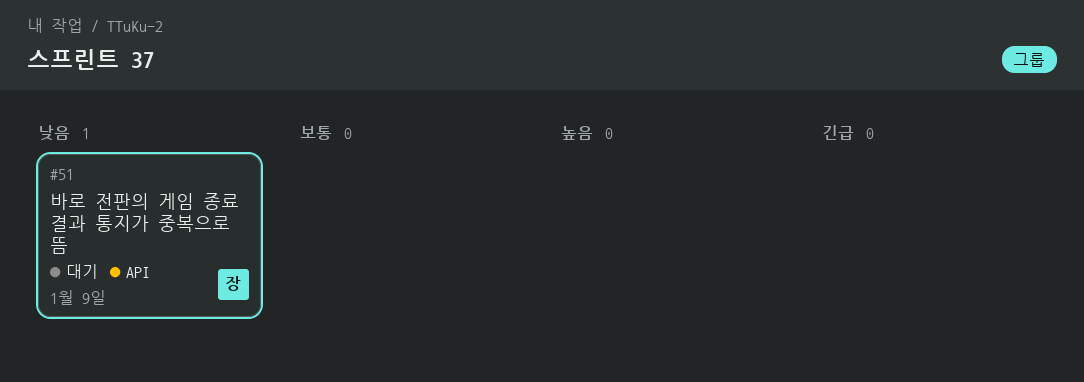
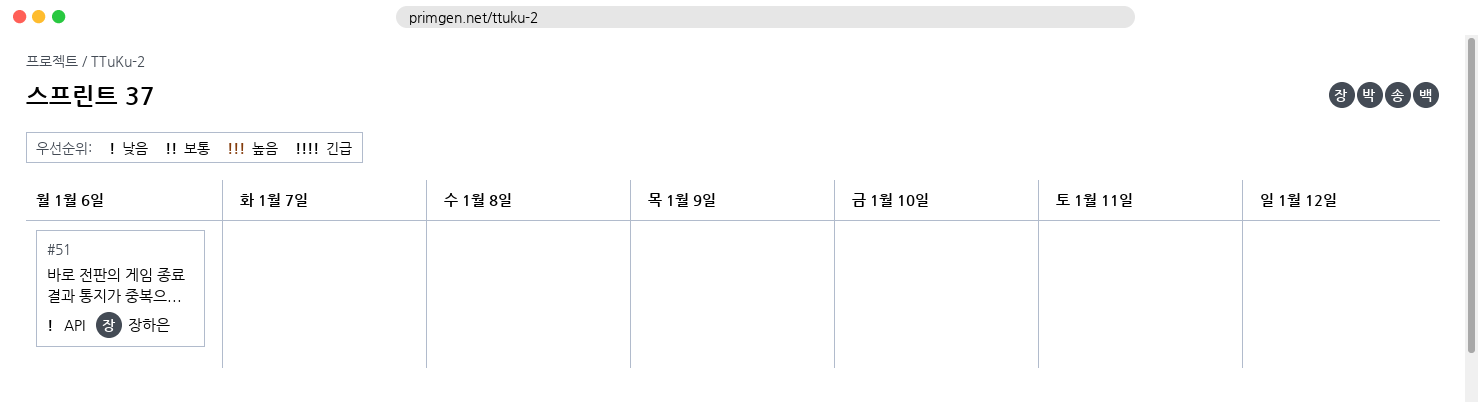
#51, due: Jan 9 -> Jan 6

